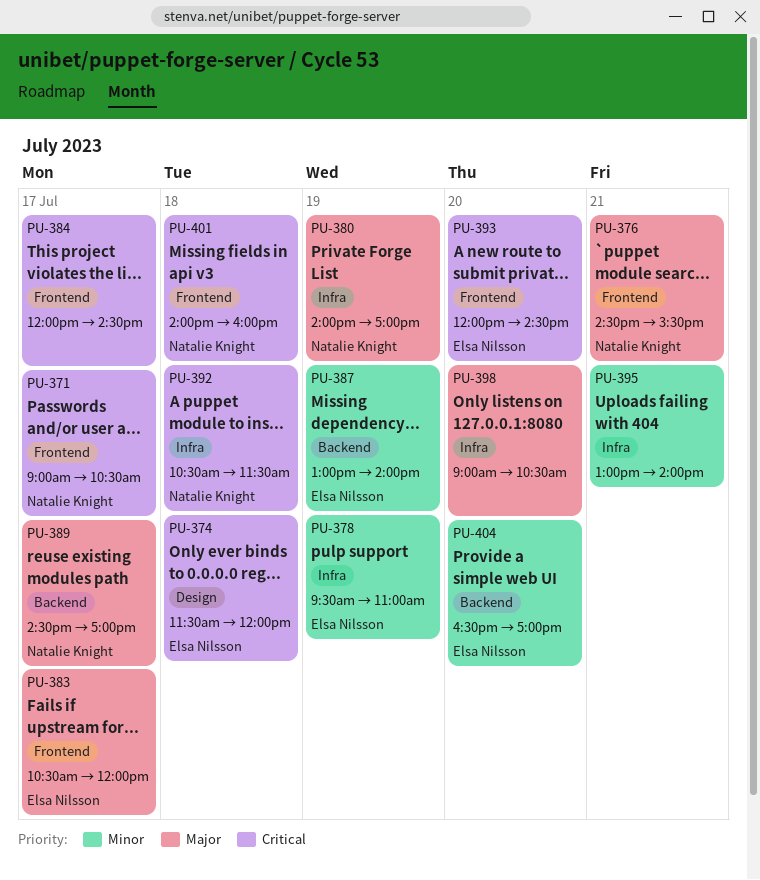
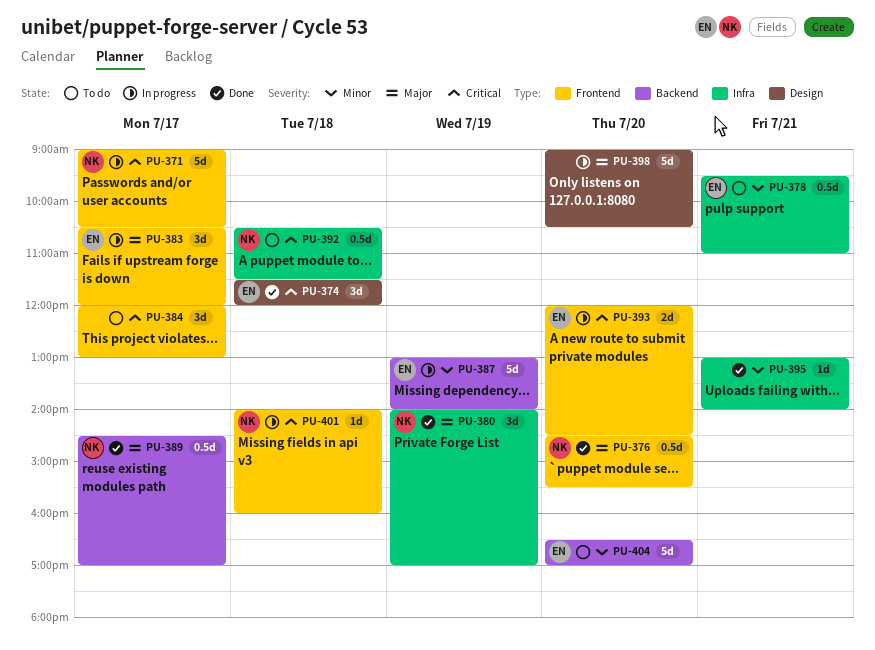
PU-376, day: Jul 21 -> Jul 20
PU-378, day: Jul 19 -> Jul 21
PU-384, ends: 14:30 -> 13:00
PU-398, label: Infra -> Design

